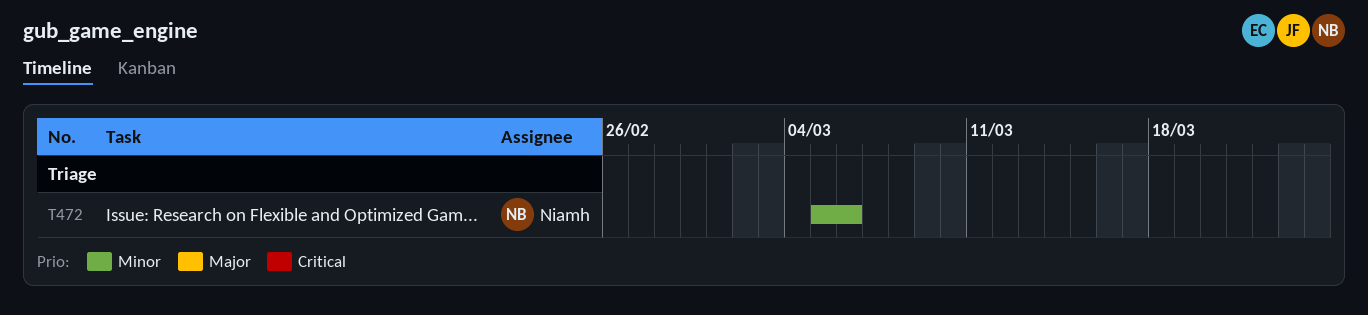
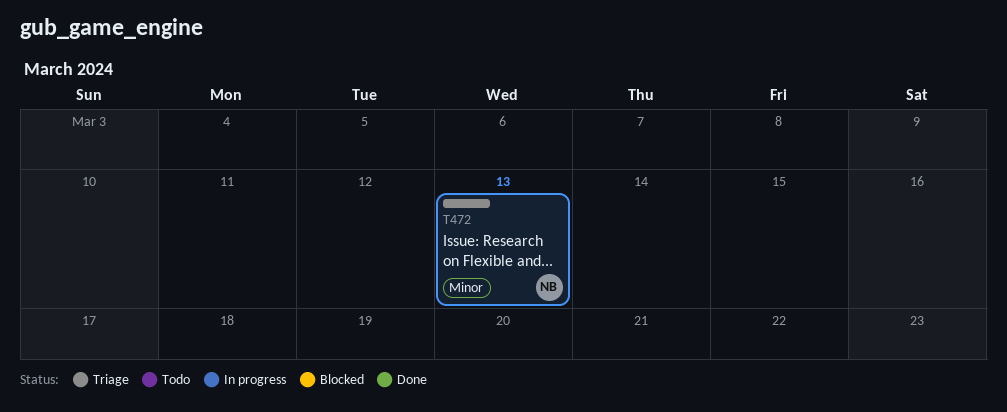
T472, due: Mar 6 -> Mar 13

